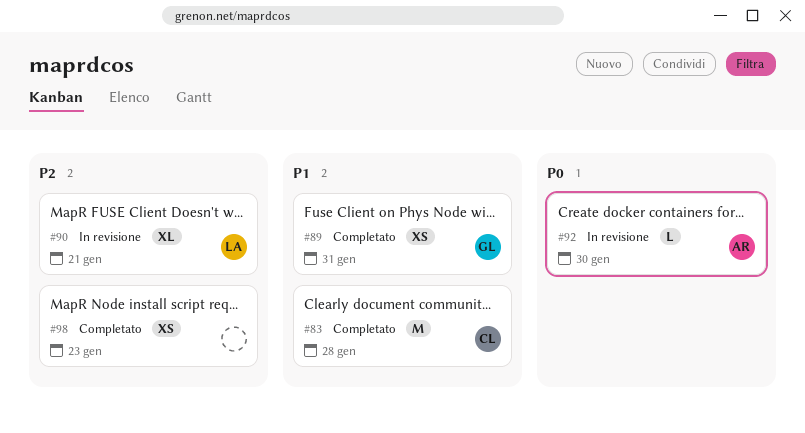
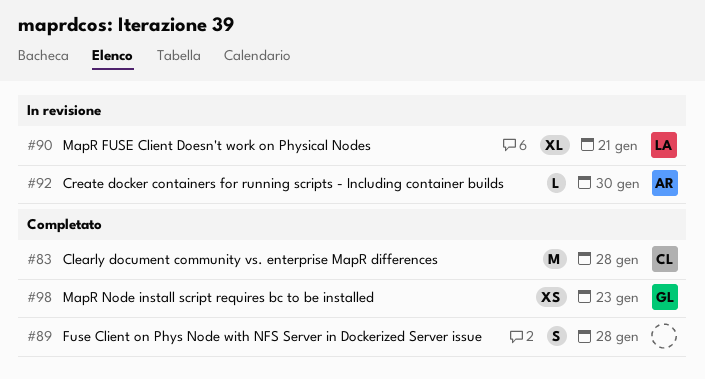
#89, owner: GL -> none
#89, estimate: XS -> S
#89, due: Jan 31 -> Jan 28
#98, owner: none -> GL

